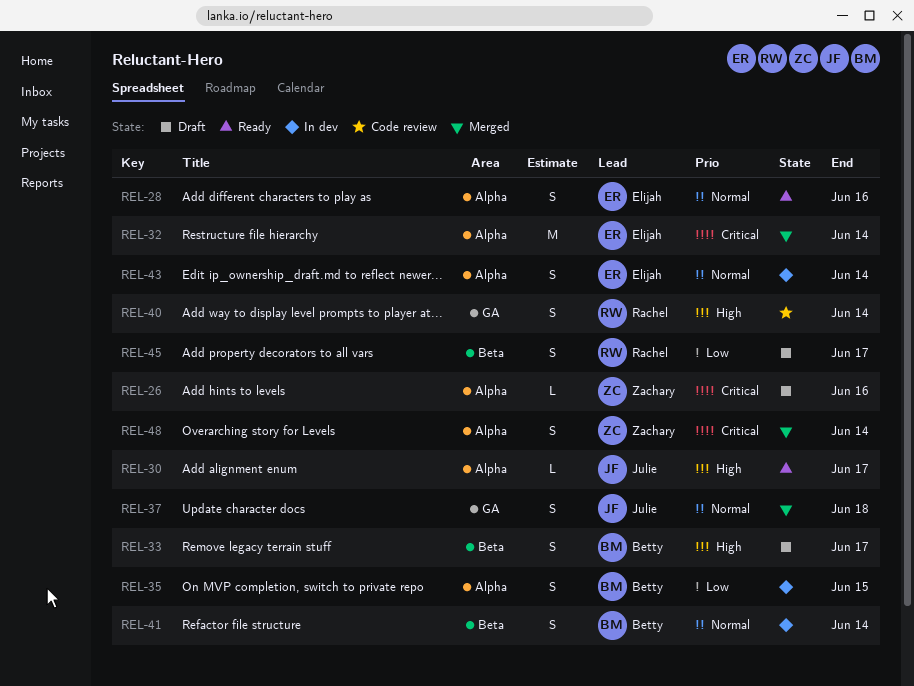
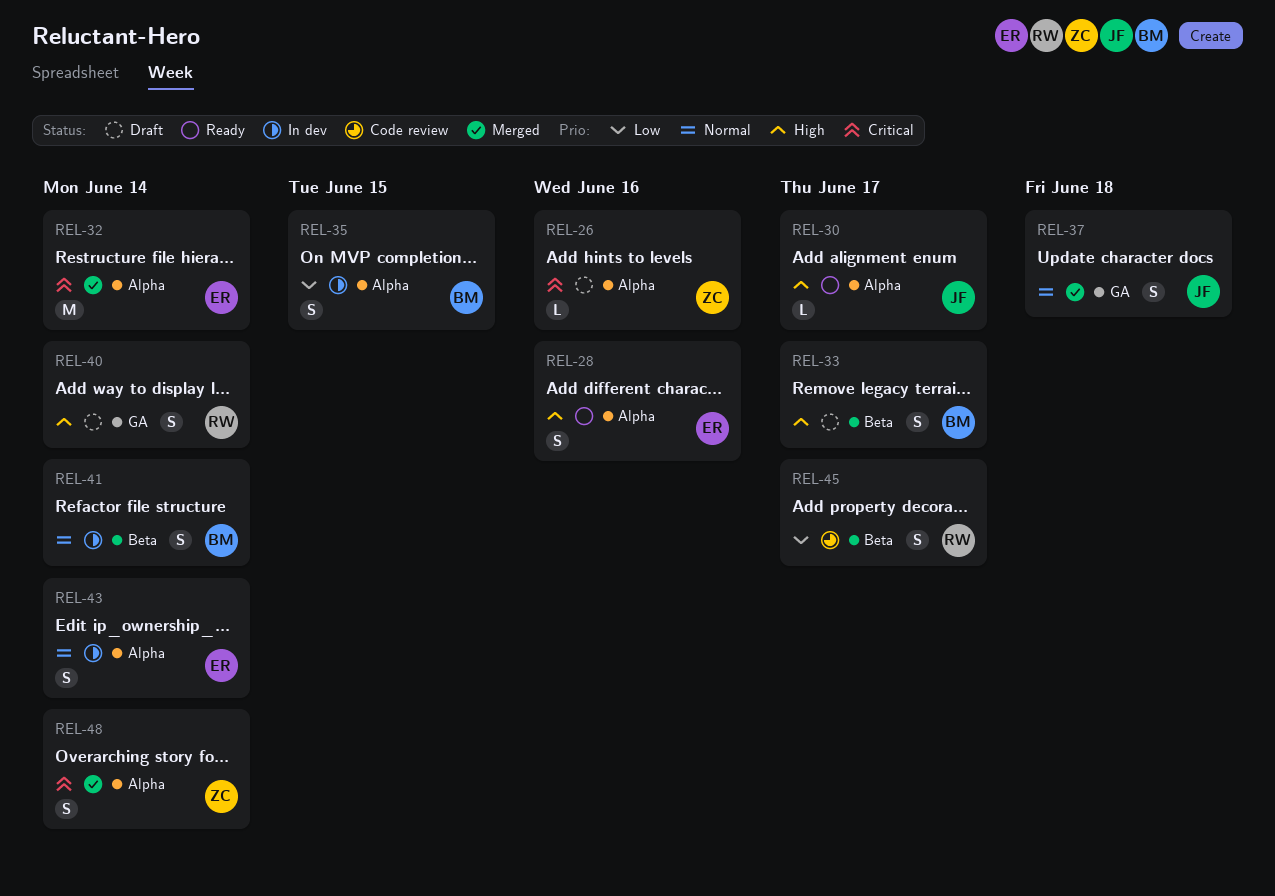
REL-28, priority: Normal -> High
REL-40, status: Code review -> Draft
REL-45, status: Draft -> Code review

